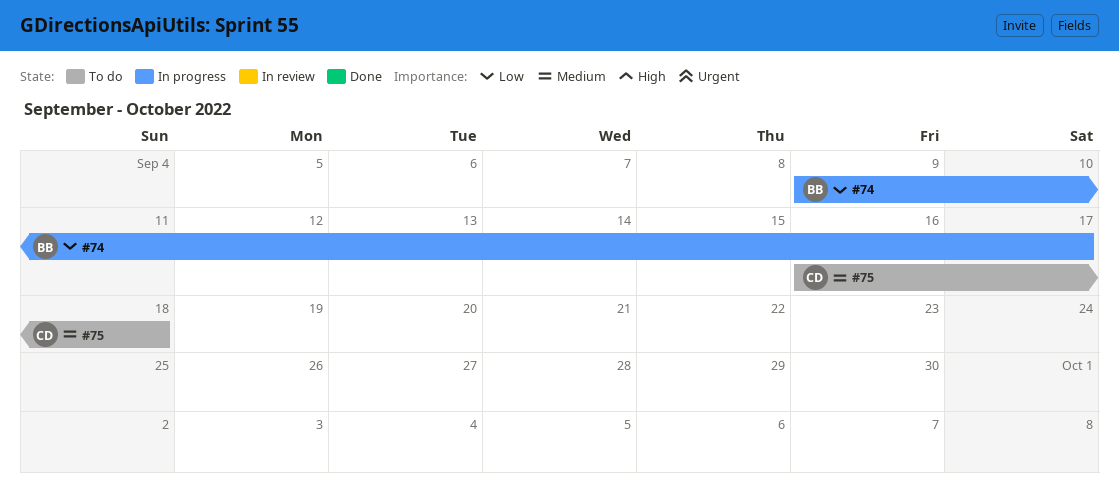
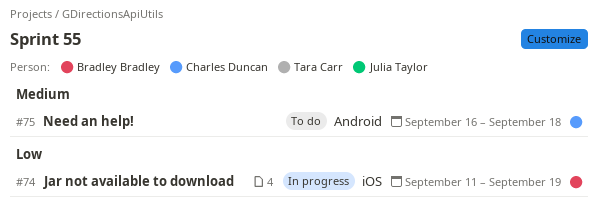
#74, start: Sep 9 -> Sep 11
#74, due: Sep 17 -> Sep 19

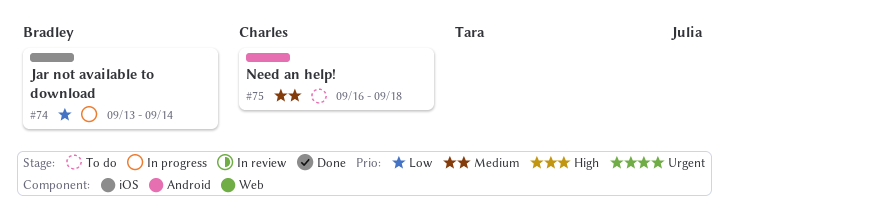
#74, start: Sep 11 -> Sep 13
#74, due: Sep 19 -> Sep 14

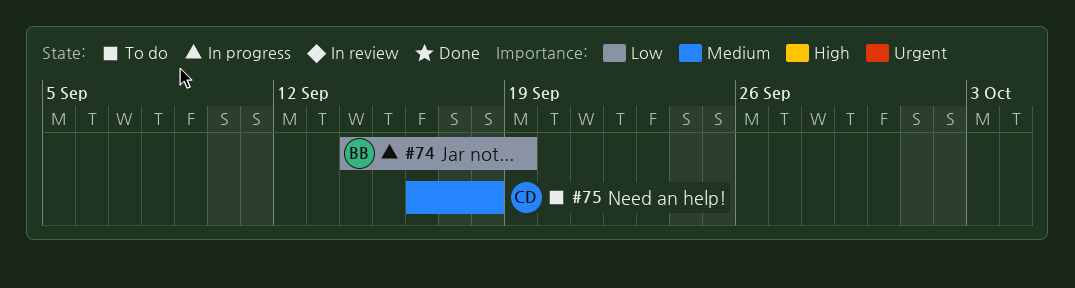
#74, start: Sep 13 -> Sep 14
#74, due: Sep 14 -> Sep 19

